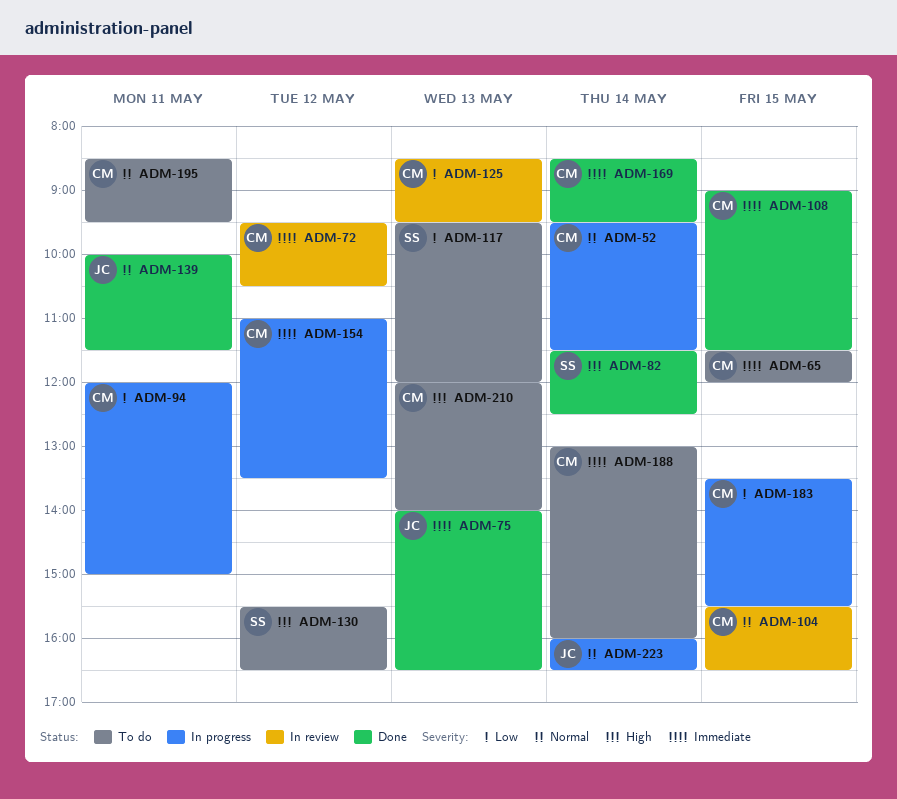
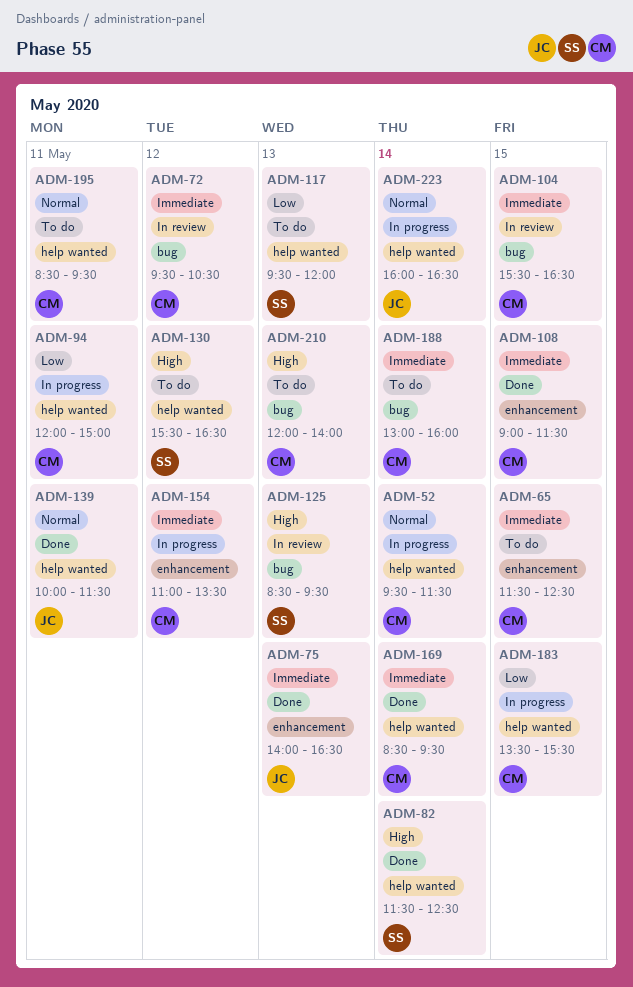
ADM-65, ends: 12:00 -> 12:30
ADM-104, priority: Normal -> Immediate
ADM-125, owner: CM -> SS
ADM-125, priority: Low -> High

